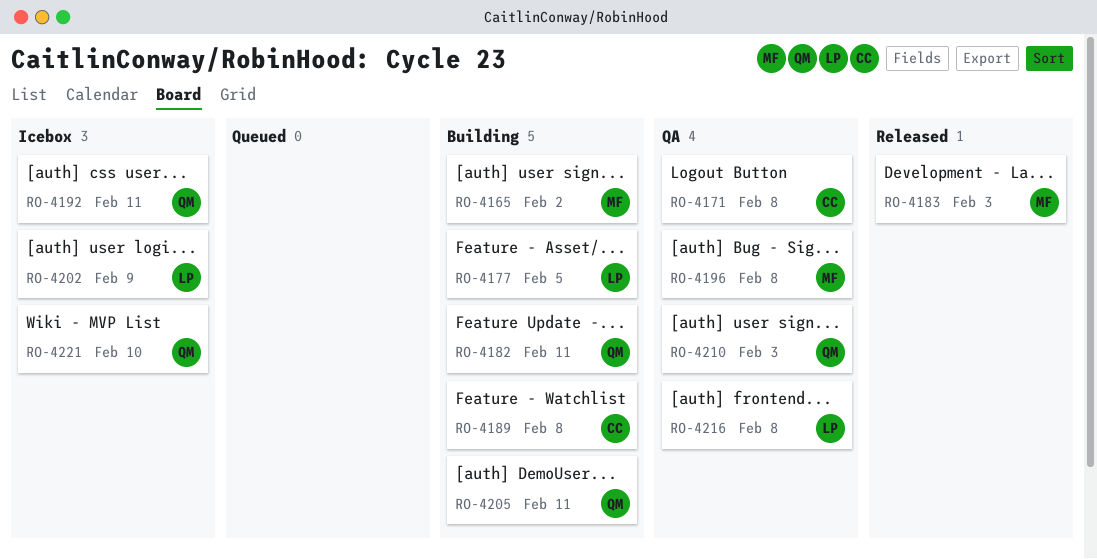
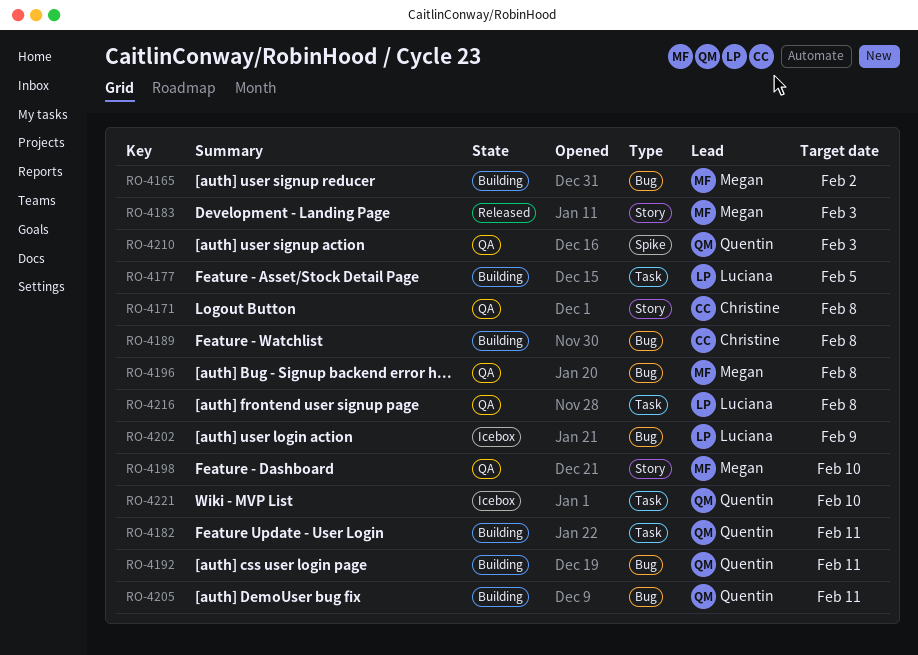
RO-4192, status: Icebox -> Building
RO-4198: none -> present

